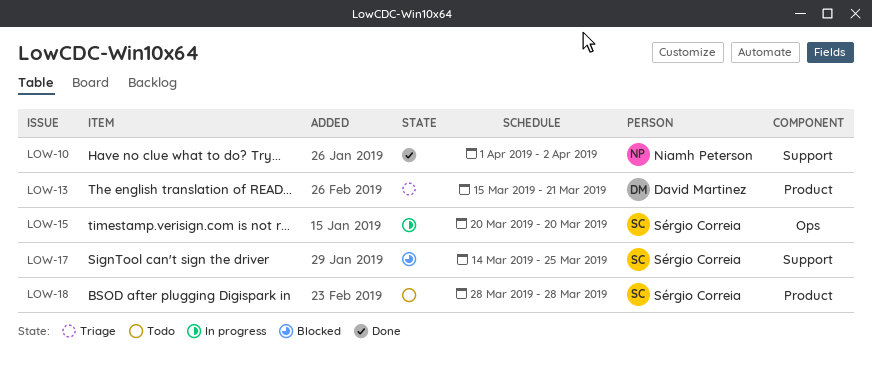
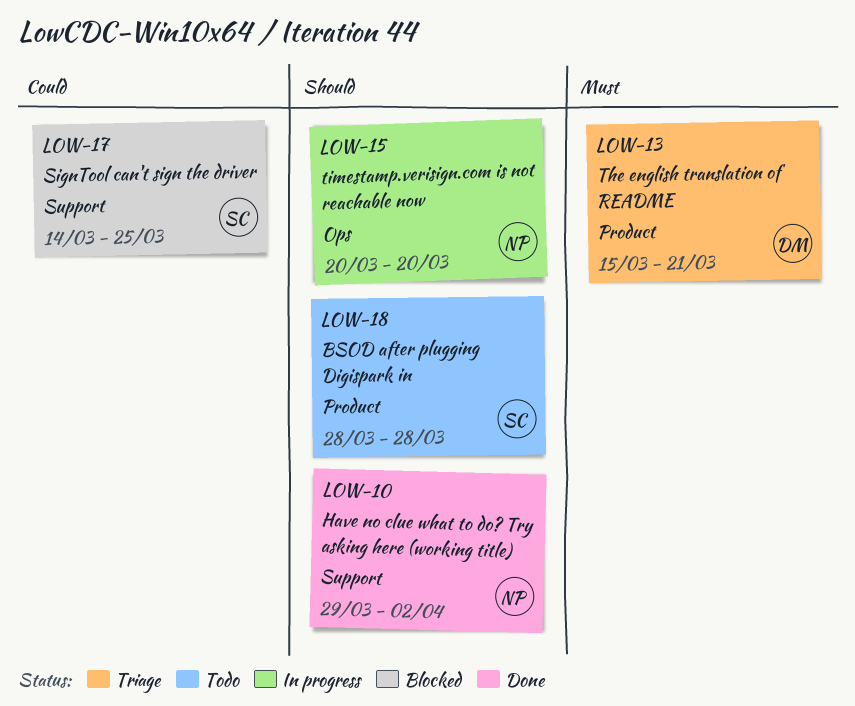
LOW-10, start: Apr 1 -> Mar 29
LOW-15, owner: Sérgio Correia -> Niamh Peterson

